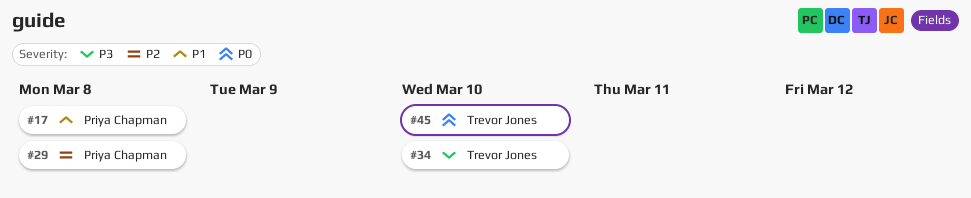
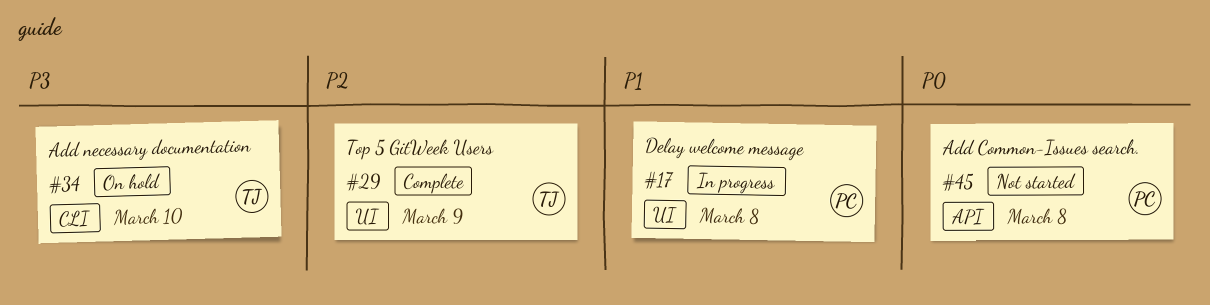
#29, owner: Priya Chapman -> Trevor Jones
#29, due: Mar 8 -> Mar 9
#45, owner: Trevor Jones -> Priya Chapman
#45, due: Mar 10 -> Mar 8

